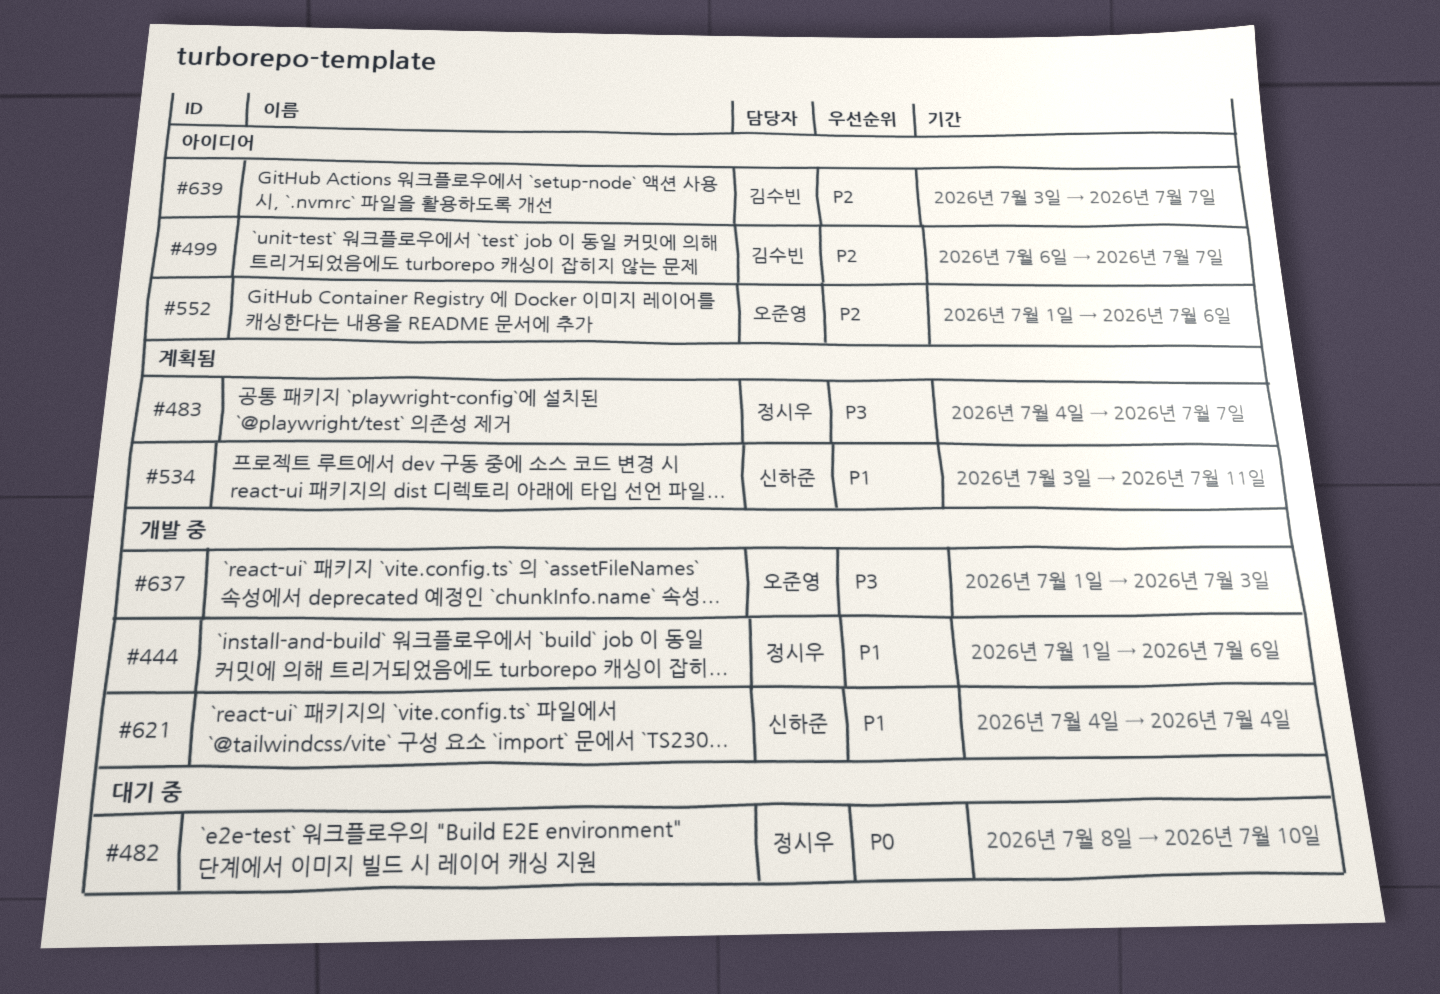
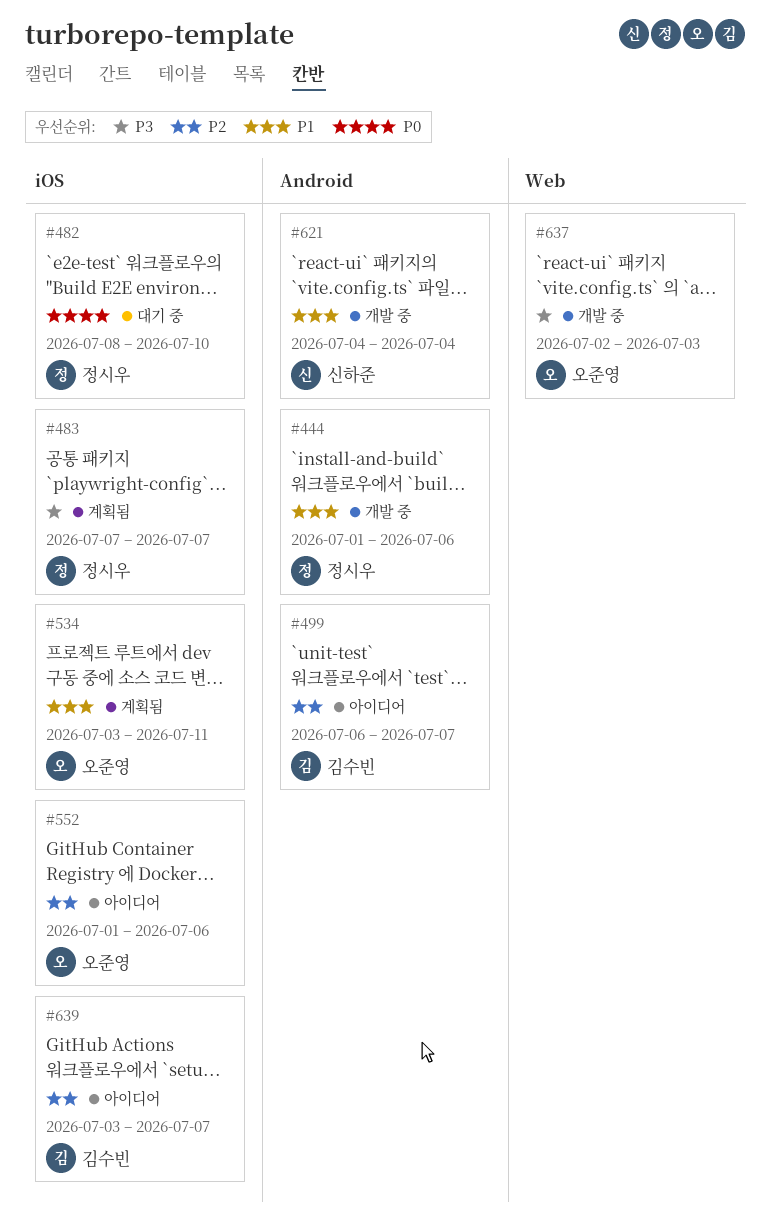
#483, start: Jul 4 -> Jul 7
#534, owner: 신하준 -> 오준영
#637, start: Jul 1 -> Jul 2

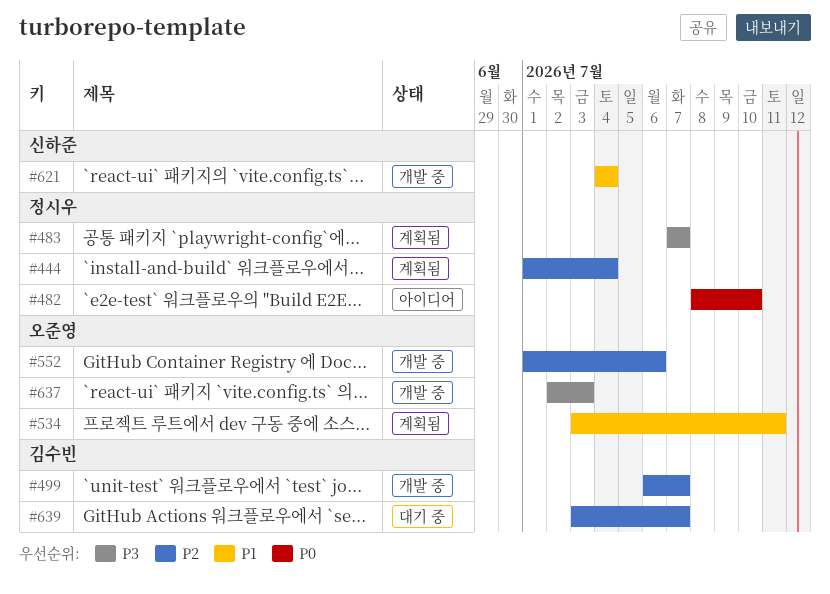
#444, status: 개발 중 -> 계획됨
#444, priority: P1 -> P2
#444, due: Jul 6 -> Jul 4
#482, status: 대기 중 -> 아이디어
#499, status: 아이디어 -> 개발 중
#552, status: 아이디어 -> 개발 중
#639, status: 아이디어 -> 대기 중

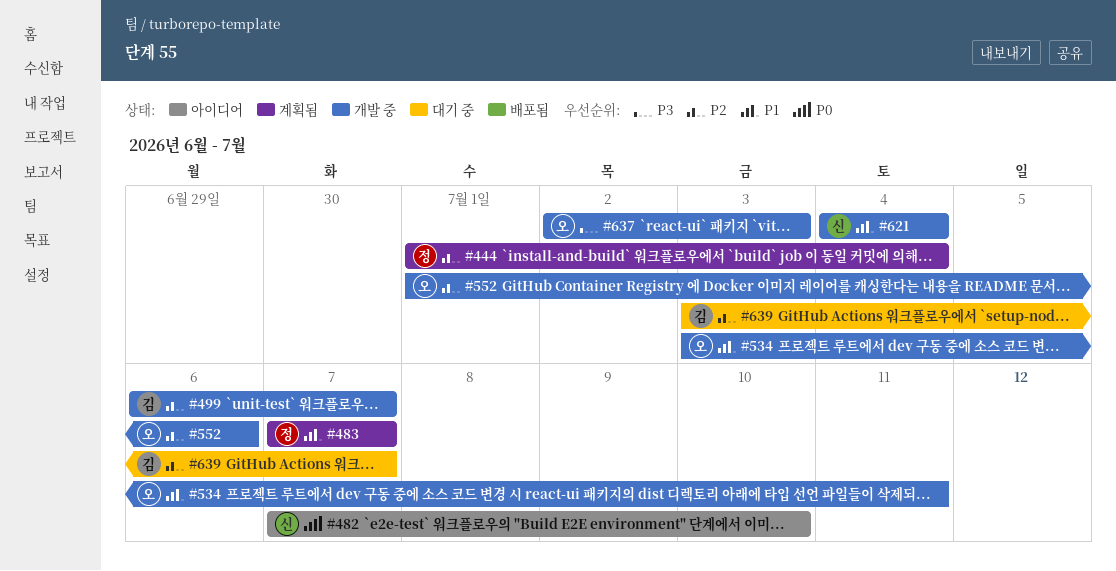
#482, owner: 정시우 -> 신하준
#482, start: Jul 8 -> Jul 7
#483, priority: P3 -> P1
#534, status: 계획됨 -> 개발 중

